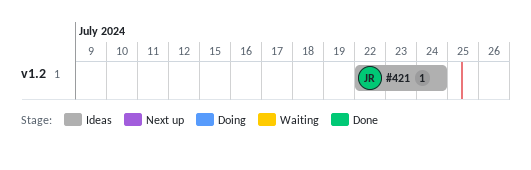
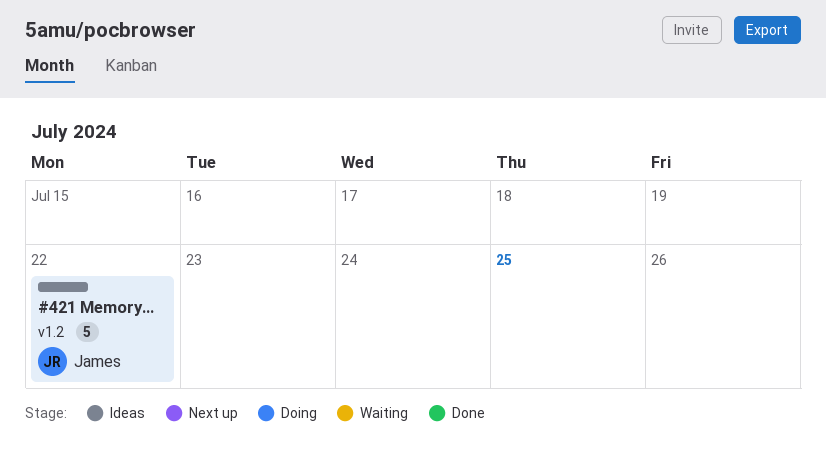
#421, estimate: 1 -> 5
#421, due: Jul 24 -> Jul 22

